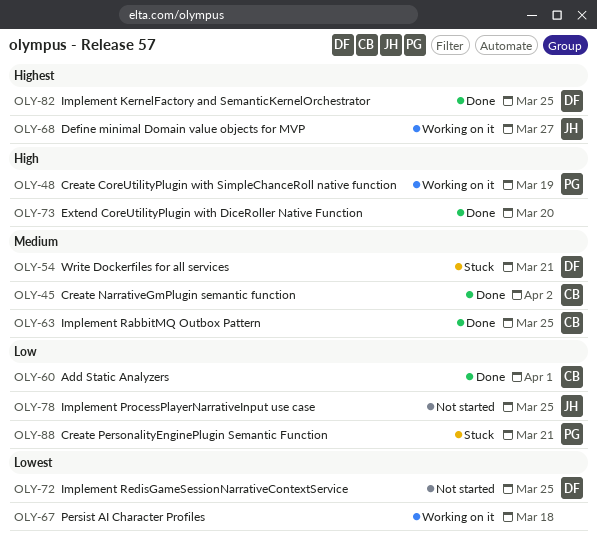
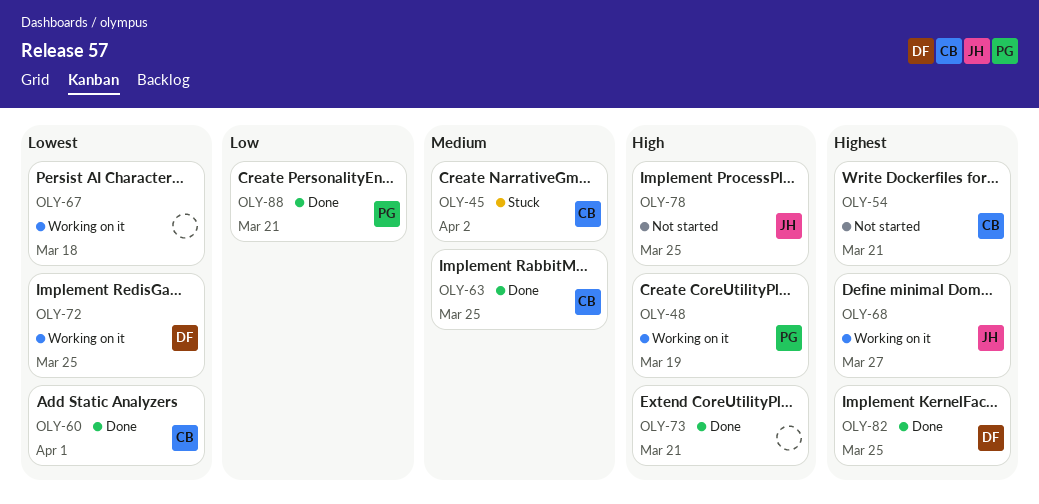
OLY-45, status: Done -> Stuck
OLY-54, status: Stuck -> Not started
OLY-54, owner: DF -> CB
OLY-54, priority: Medium -> Highest
OLY-60, priority: Low -> Lowest
OLY-72, status: Not started -> Working on it
OLY-73, due: Mar 20 -> Mar 21
OLY-78, priority: Low -> High
OLY-88, status: Stuck -> Done

